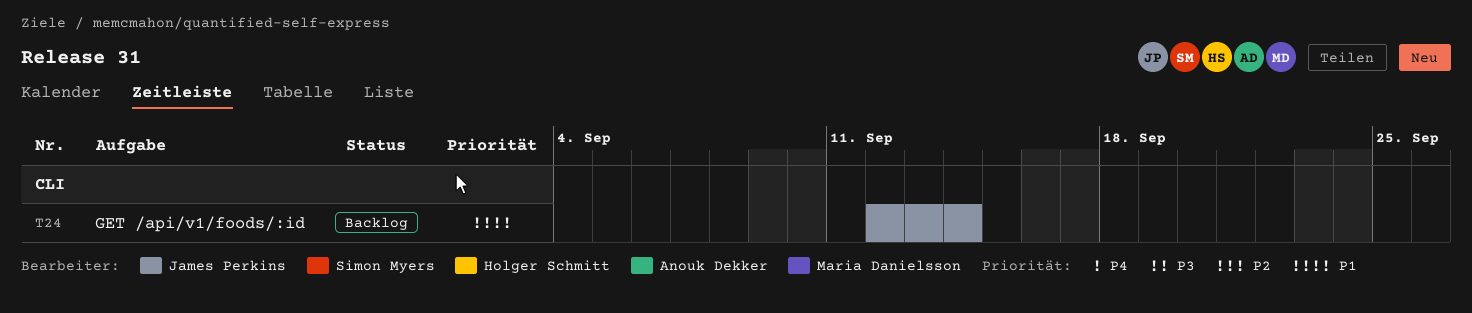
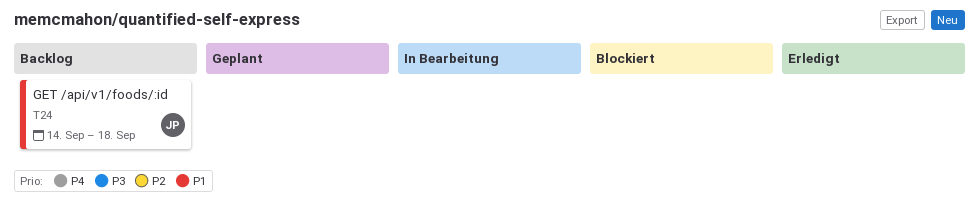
T24, start: Sep 12 -> Sep 14
T24, due: Sep 14 -> Sep 18

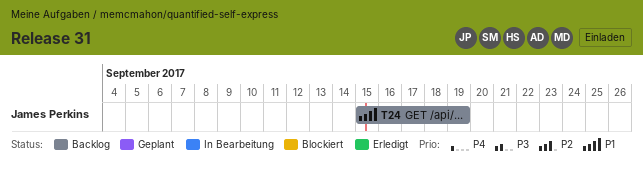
T24, start: Sep 14 -> Sep 15
T24, due: Sep 18 -> Sep 19

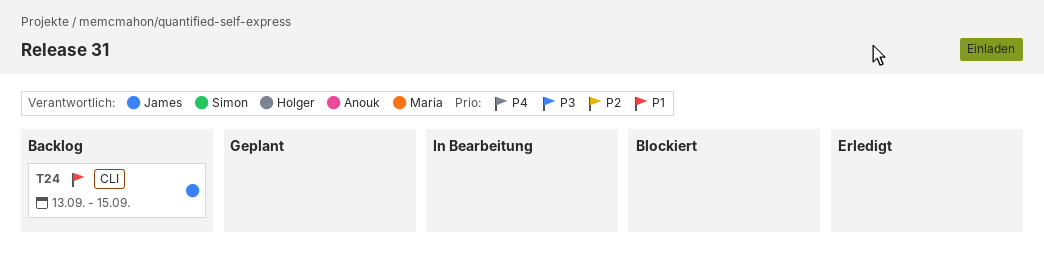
T24, start: Sep 15 -> Sep 13
T24, due: Sep 19 -> Sep 15

